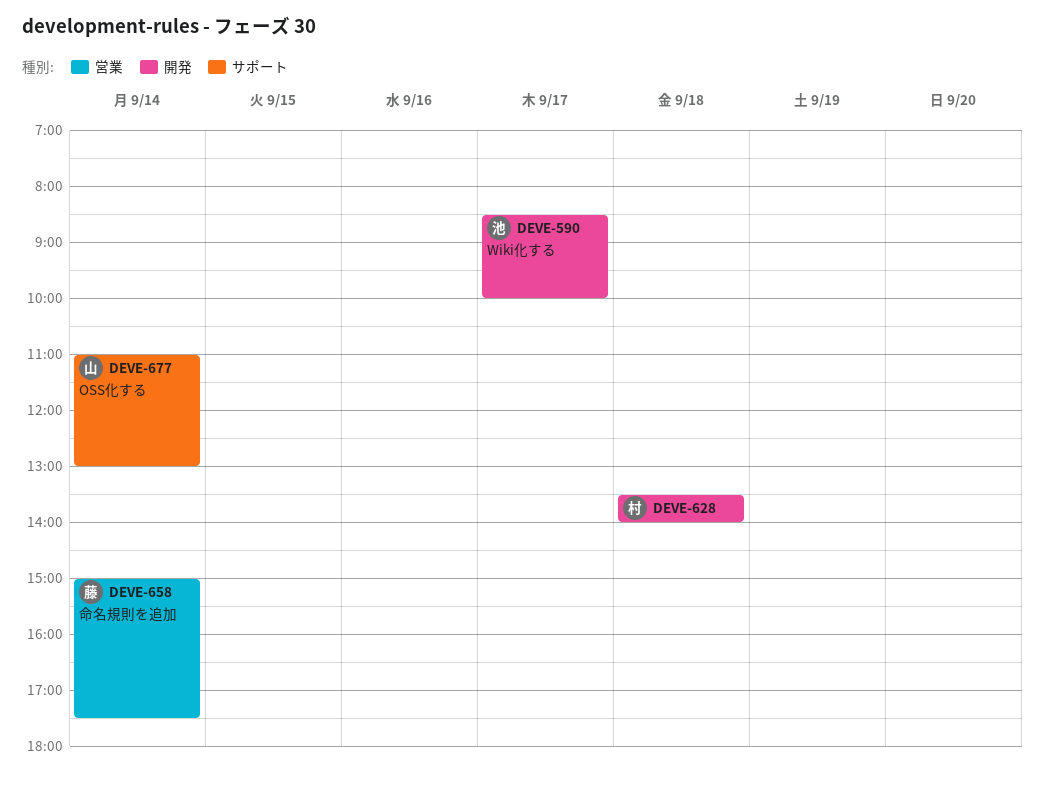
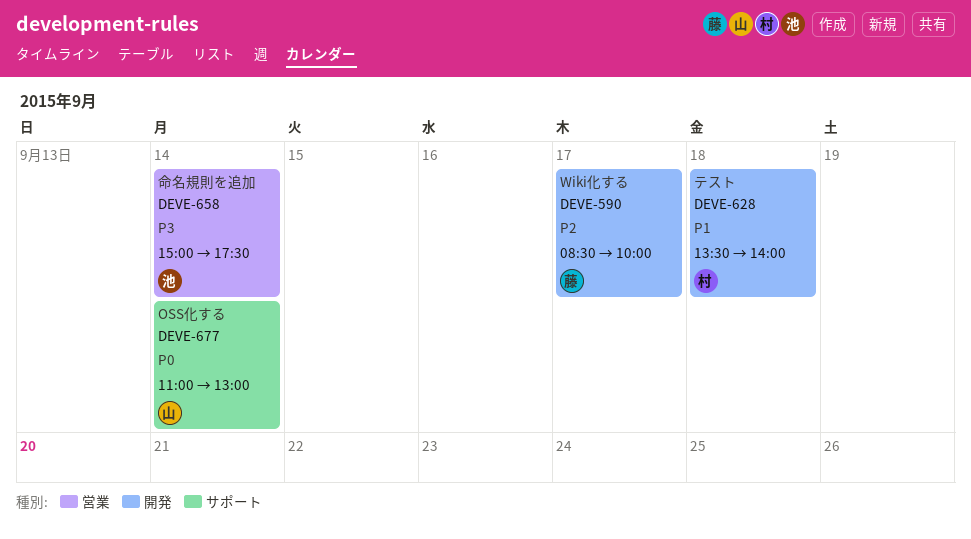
DEVE-590, owner: 池 -> 藤
DEVE-658, owner: 藤 -> 池

